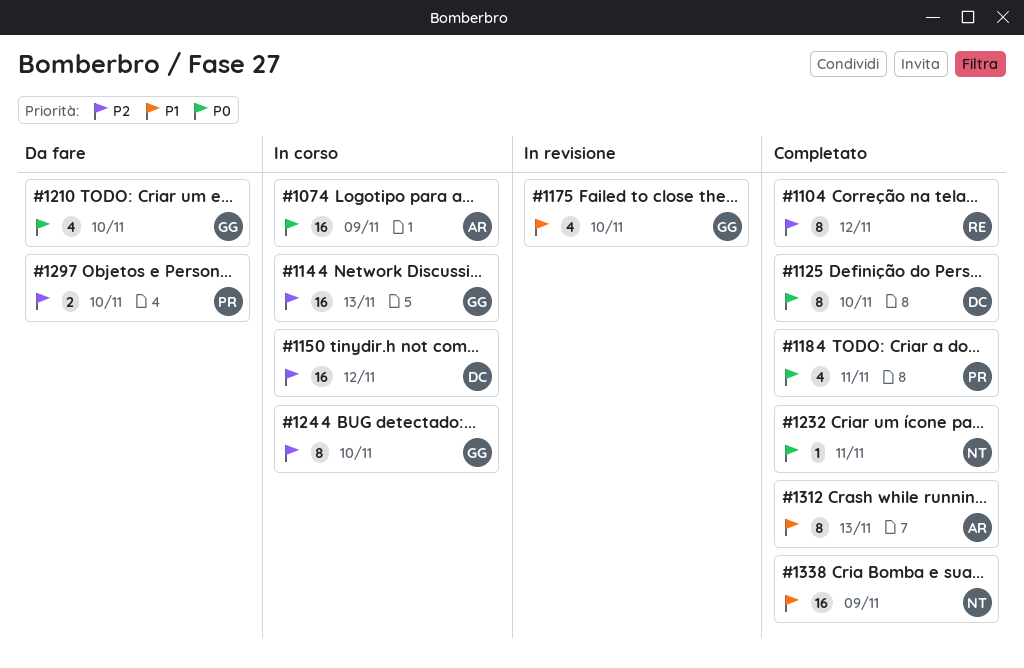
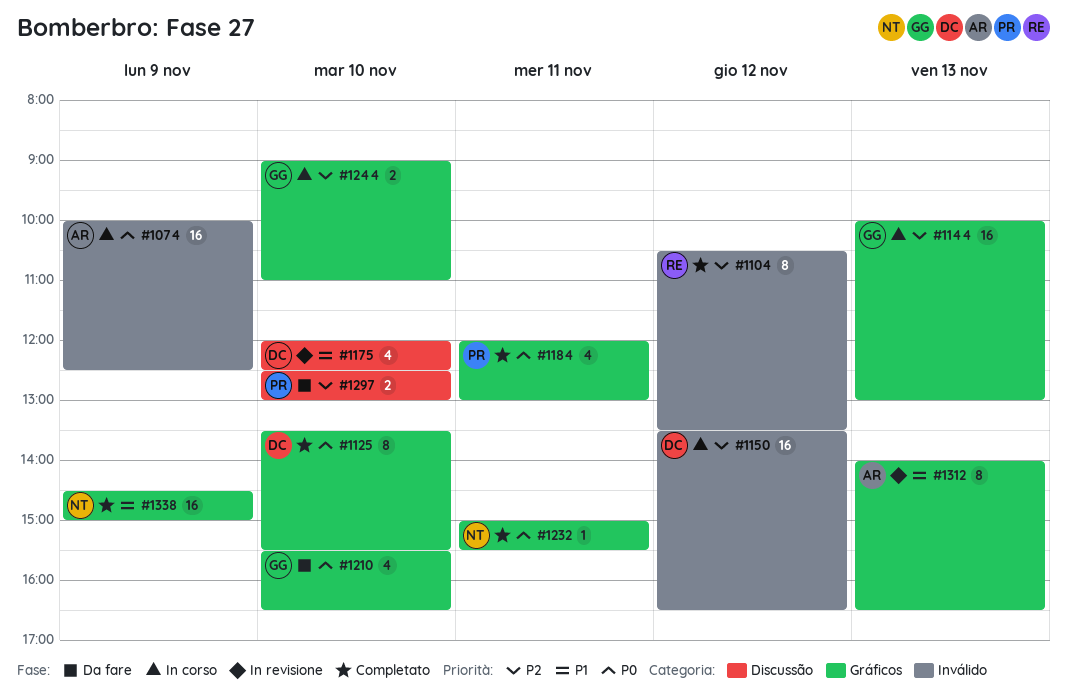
#1175, owner: GG -> DC
#1244, estimate: 8 -> 2
#1312, status: Completato -> In revisione

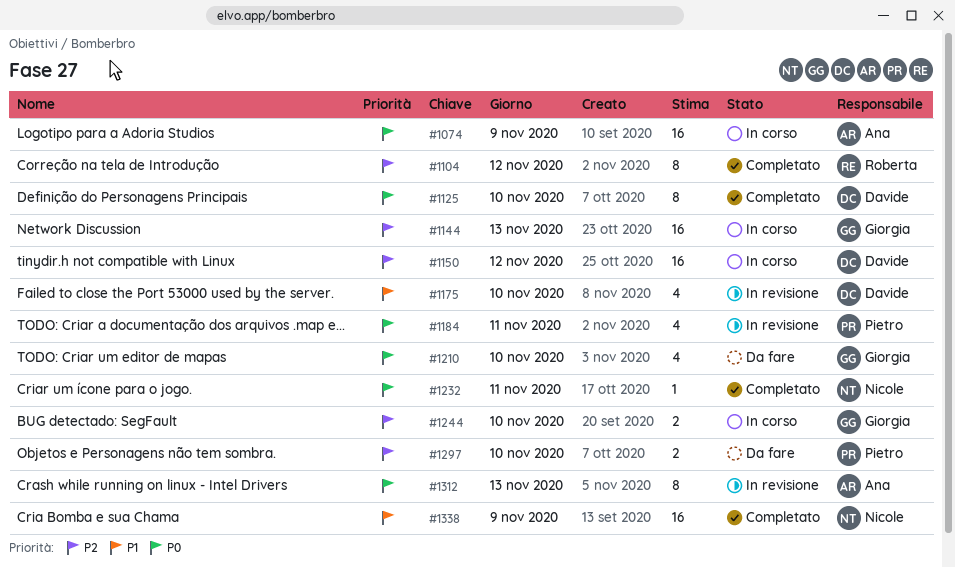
#1184, status: Completato -> In revisione
#1312, priority: P1 -> P0

